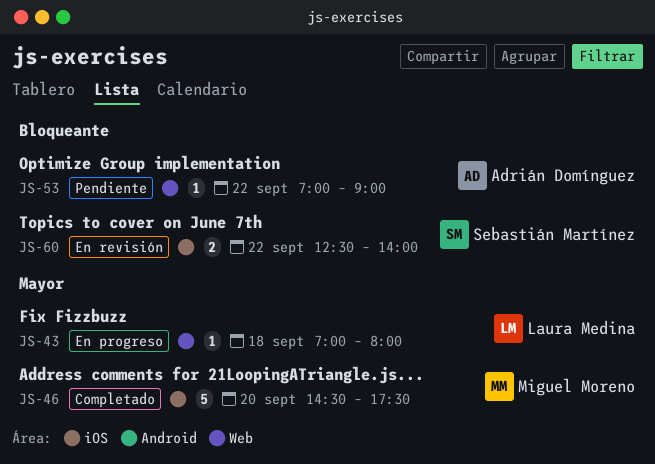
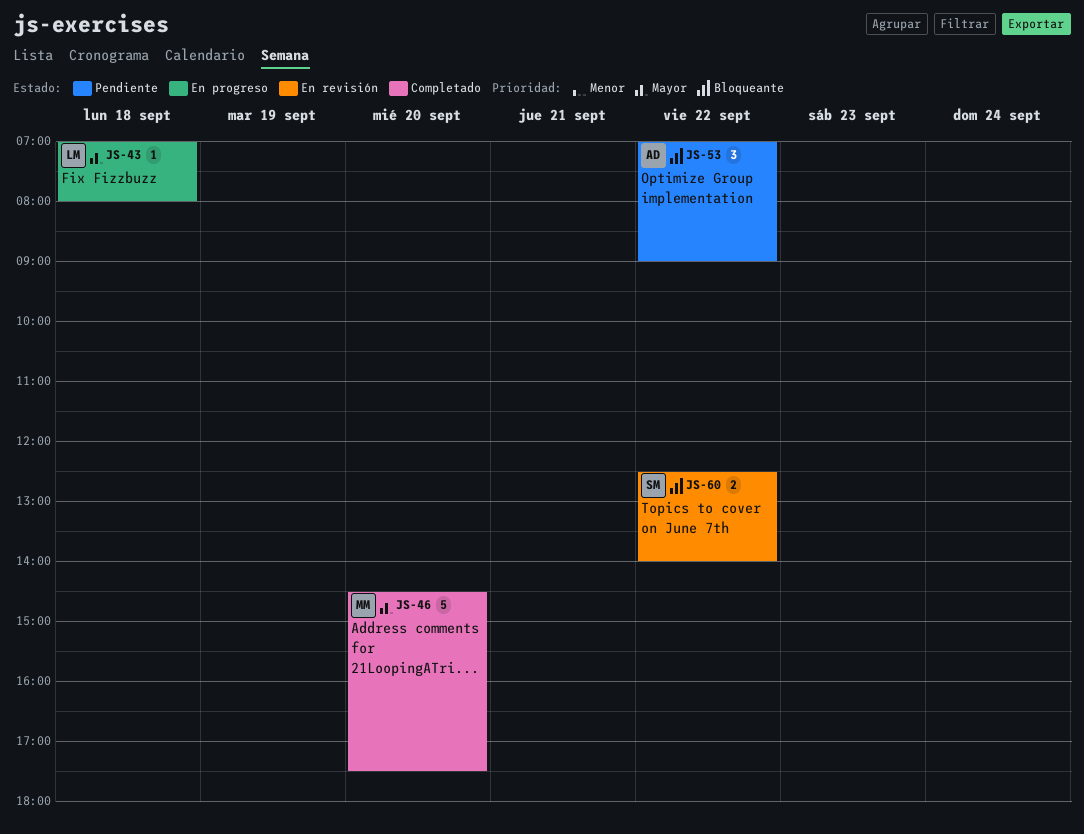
JS-53, estimate: 1 -> 3

